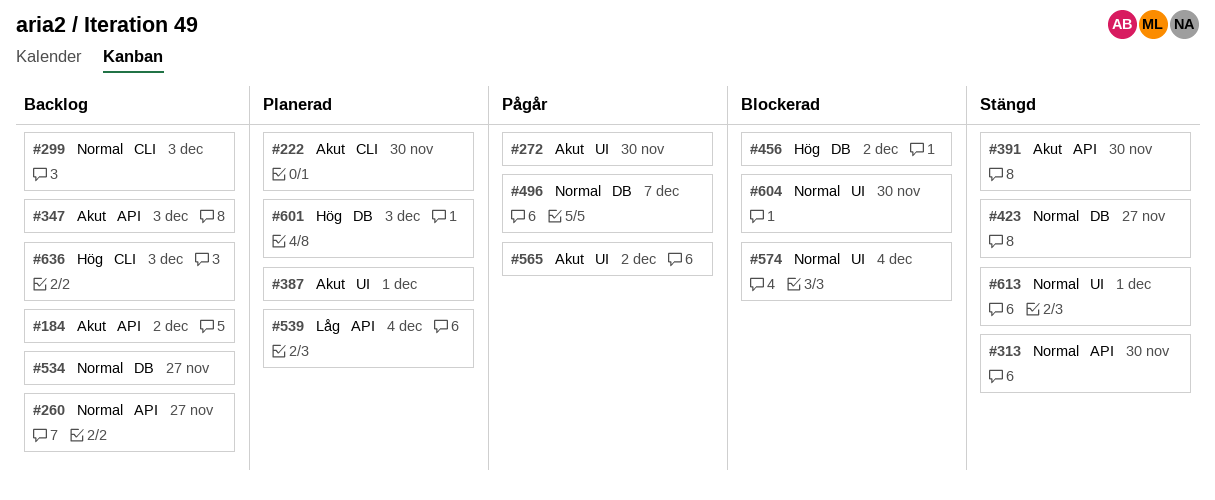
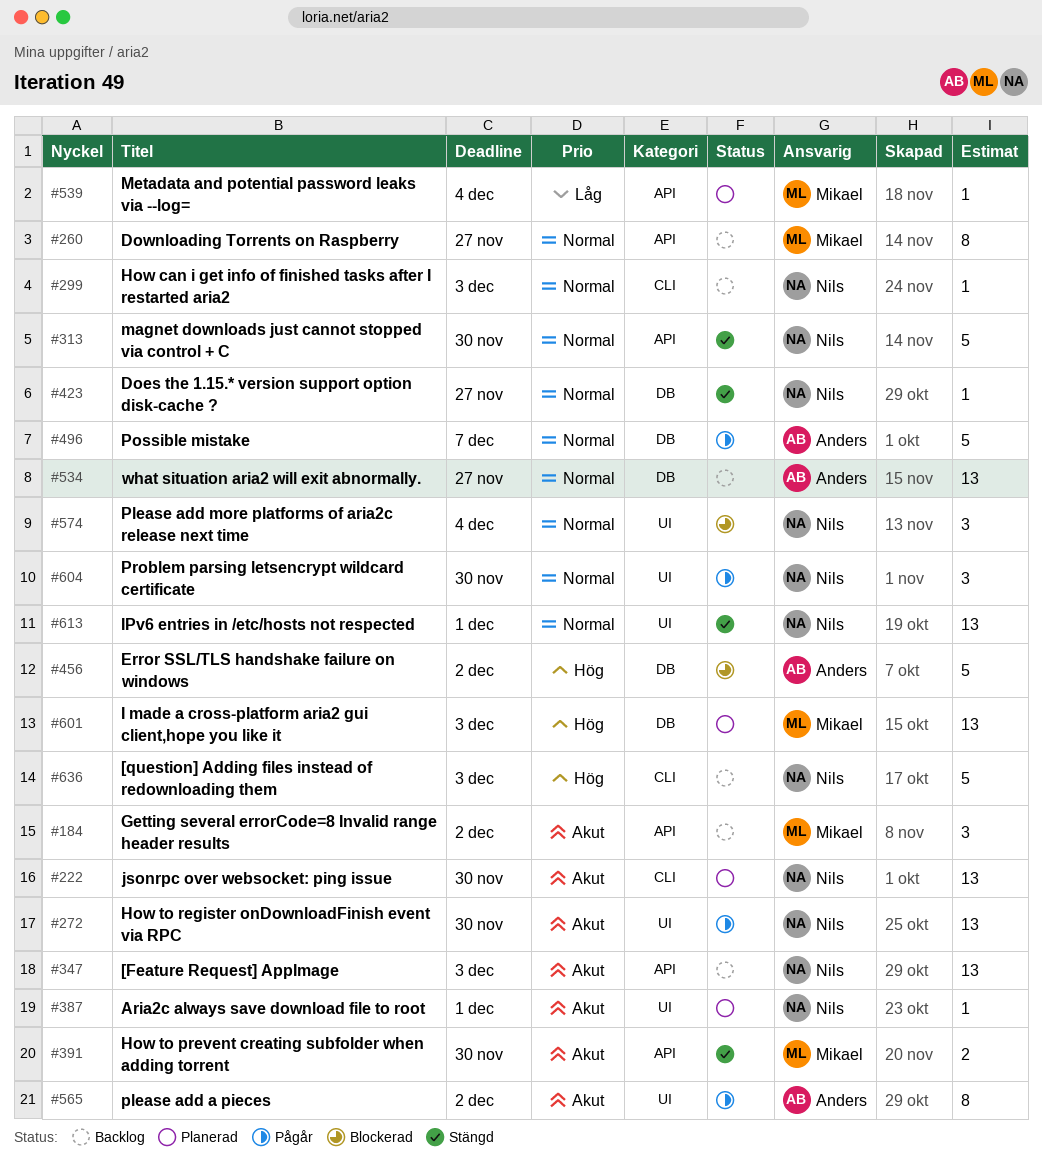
#604, status: Blockerad -> Pågår

